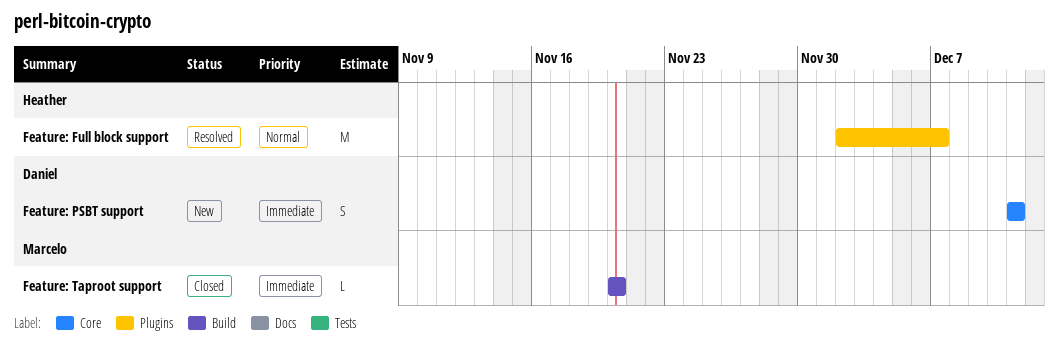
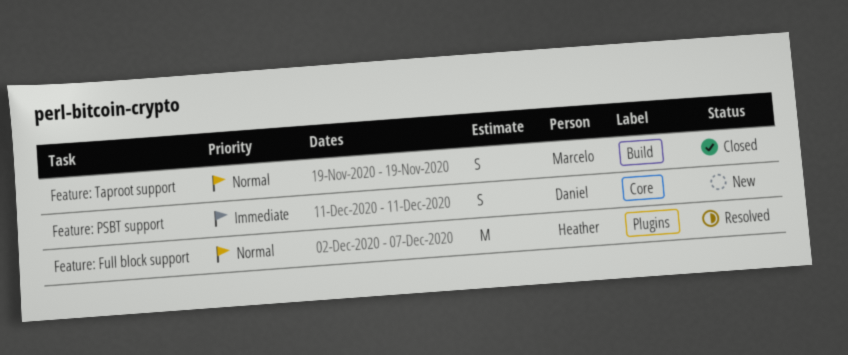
Feature: Taproot support, priority: Immediate -> Normal
Feature: Taproot support, estimate: L -> S
Feature: Taproot support, start: Nov 20 -> Nov 19
Feature: Taproot support, due: Nov 20 -> Nov 19

